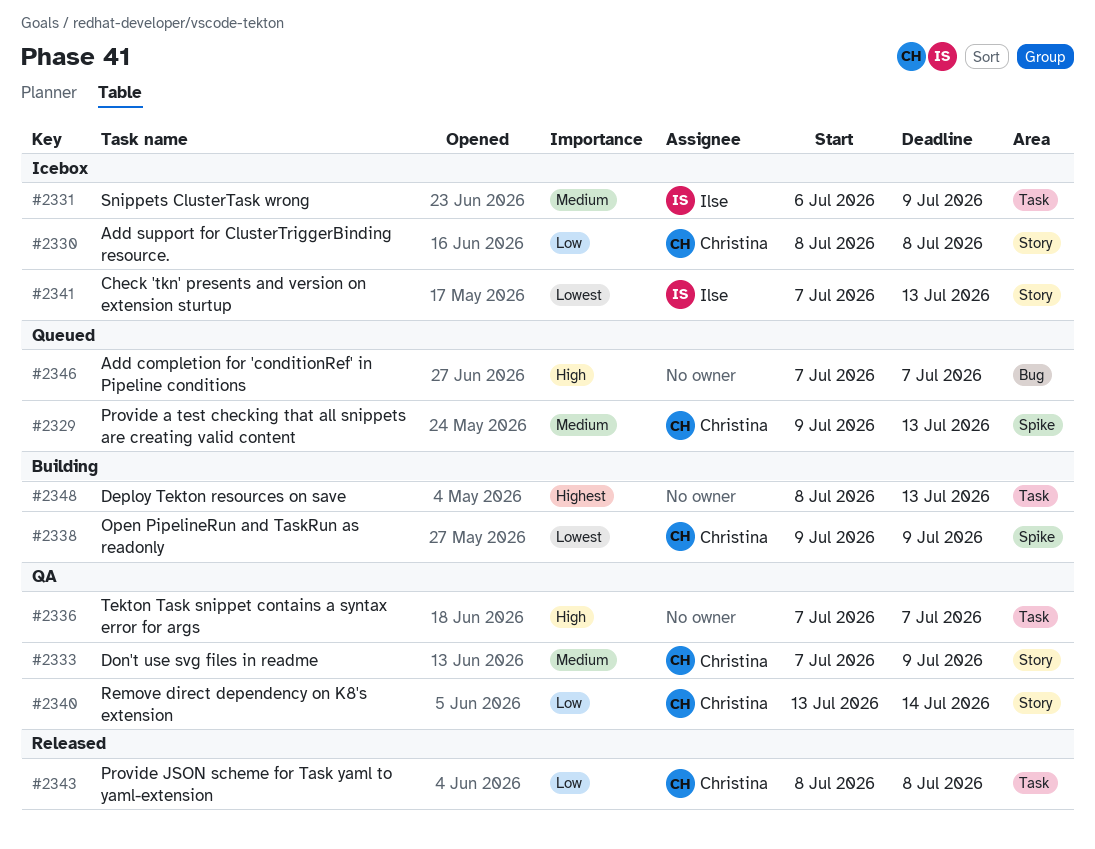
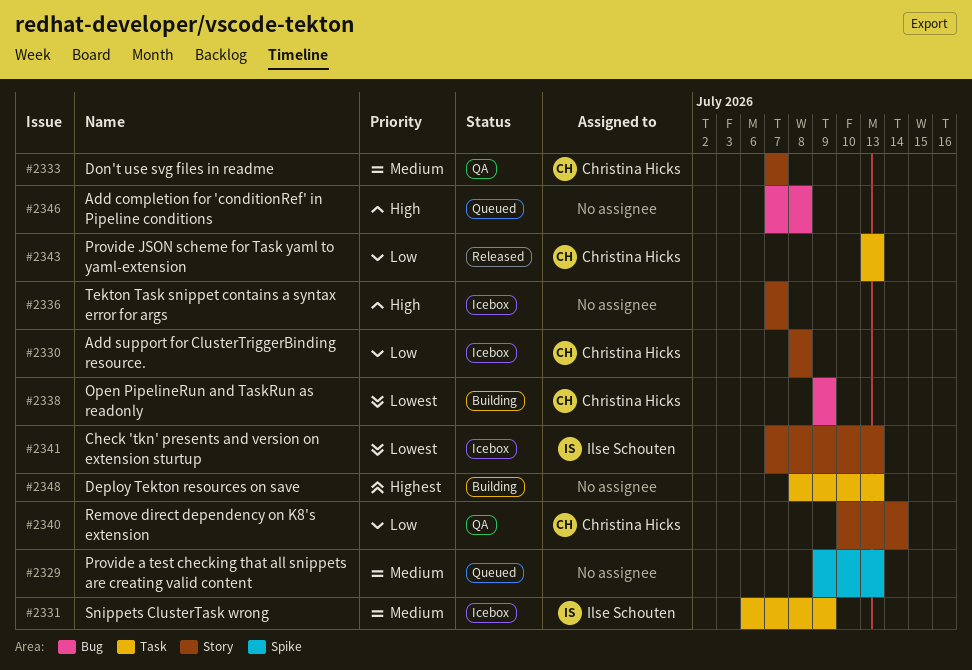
#2329, owner: Christina Hicks -> none
#2333, due: Jul 9 -> Jul 7
#2336, status: QA -> Icebox
#2336, label: Task -> Story
#2338, label: Spike -> Bug
#2340, start: Jul 13 -> Jul 10
#2343, start: Jul 8 -> Jul 13
#2343, due: Jul 8 -> Jul 13
#2346, due: Jul 7 -> Jul 8

